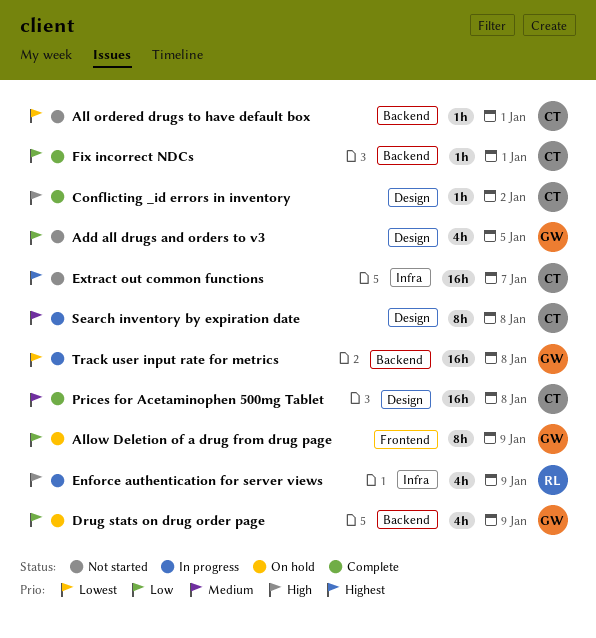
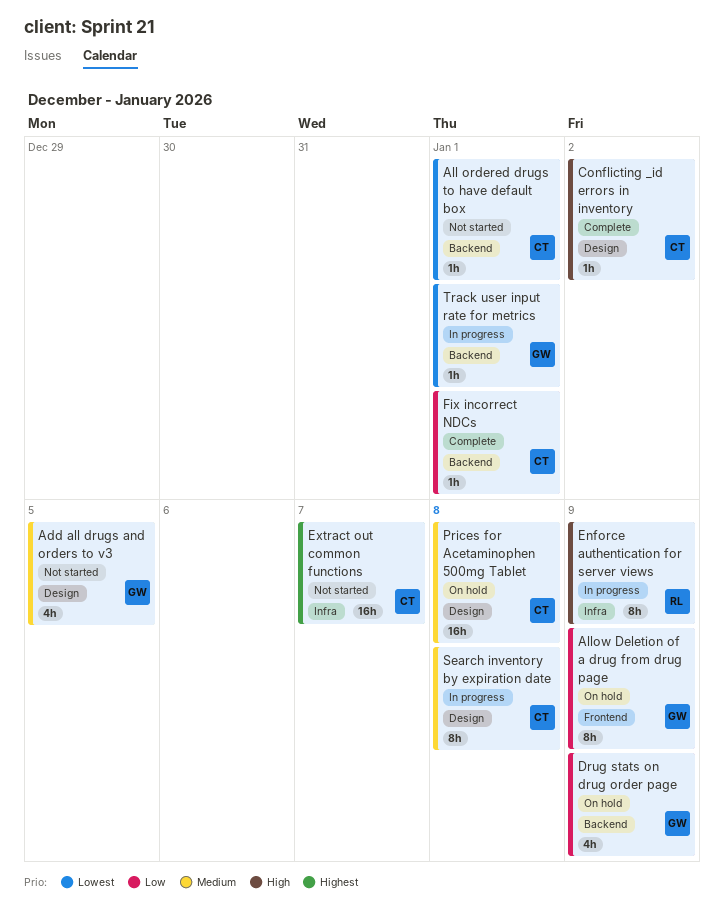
Add all drugs and orders to v3, priority: Low -> Medium
Enforce authentication for server views, estimate: 4h -> 8h
Prices for Acetaminophen 500mg Tablet, status: Complete -> On hold
Track user input rate for metrics, estimate: 16h -> 1h
Track user input rate for metrics, due: Jan 8 -> Jan 1

